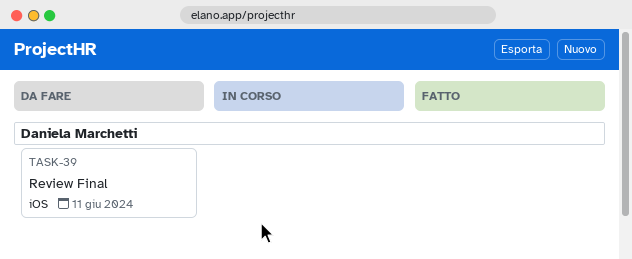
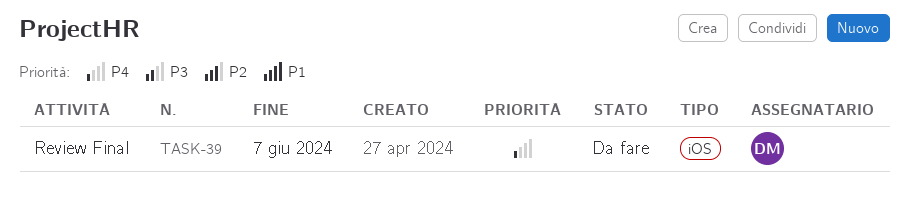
TASK-39, due: Jun 11 -> Jun 7

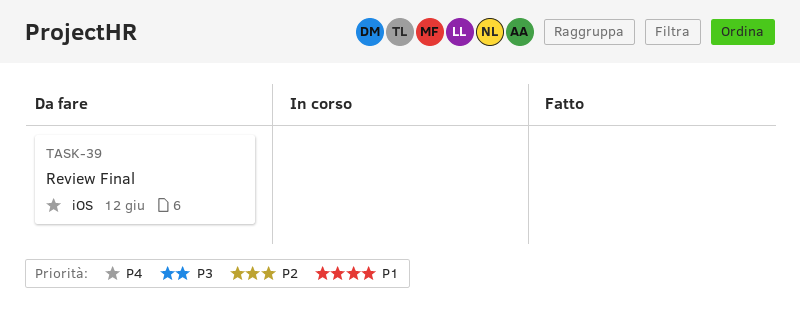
TASK-39, due: Jun 7 -> Jun 12

